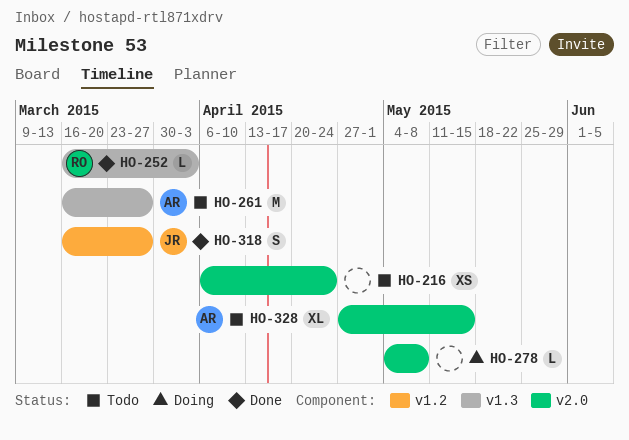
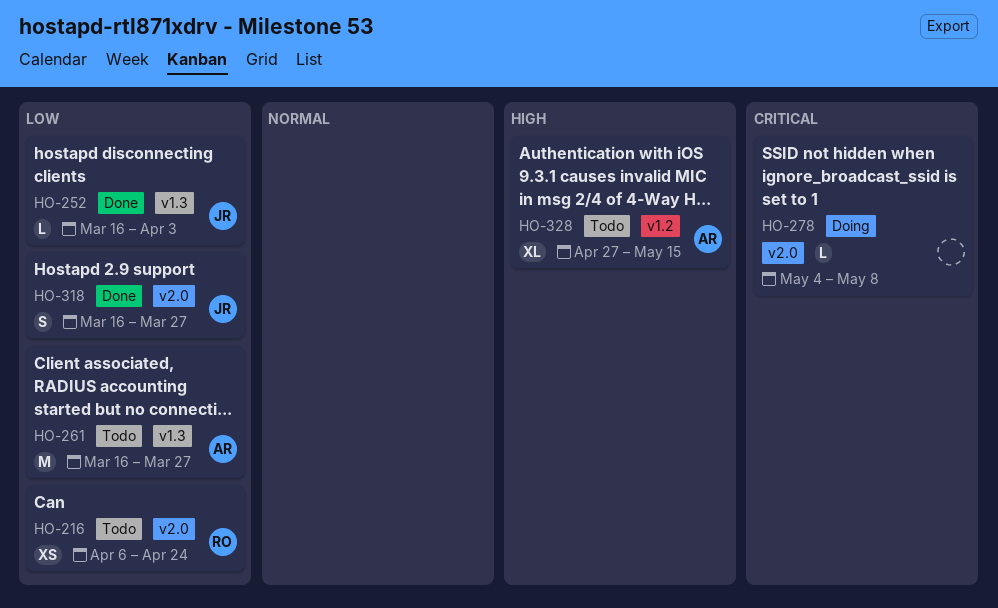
HO-216, owner: none -> RO
HO-252, owner: RO -> JR
HO-318, label: v1.2 -> v2.0
HO-328, label: v2.0 -> v1.2

